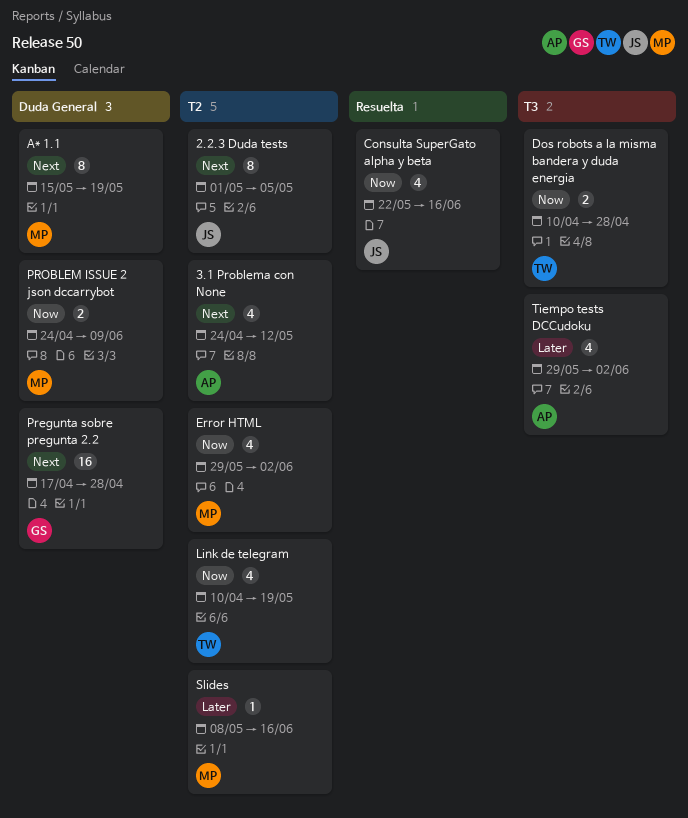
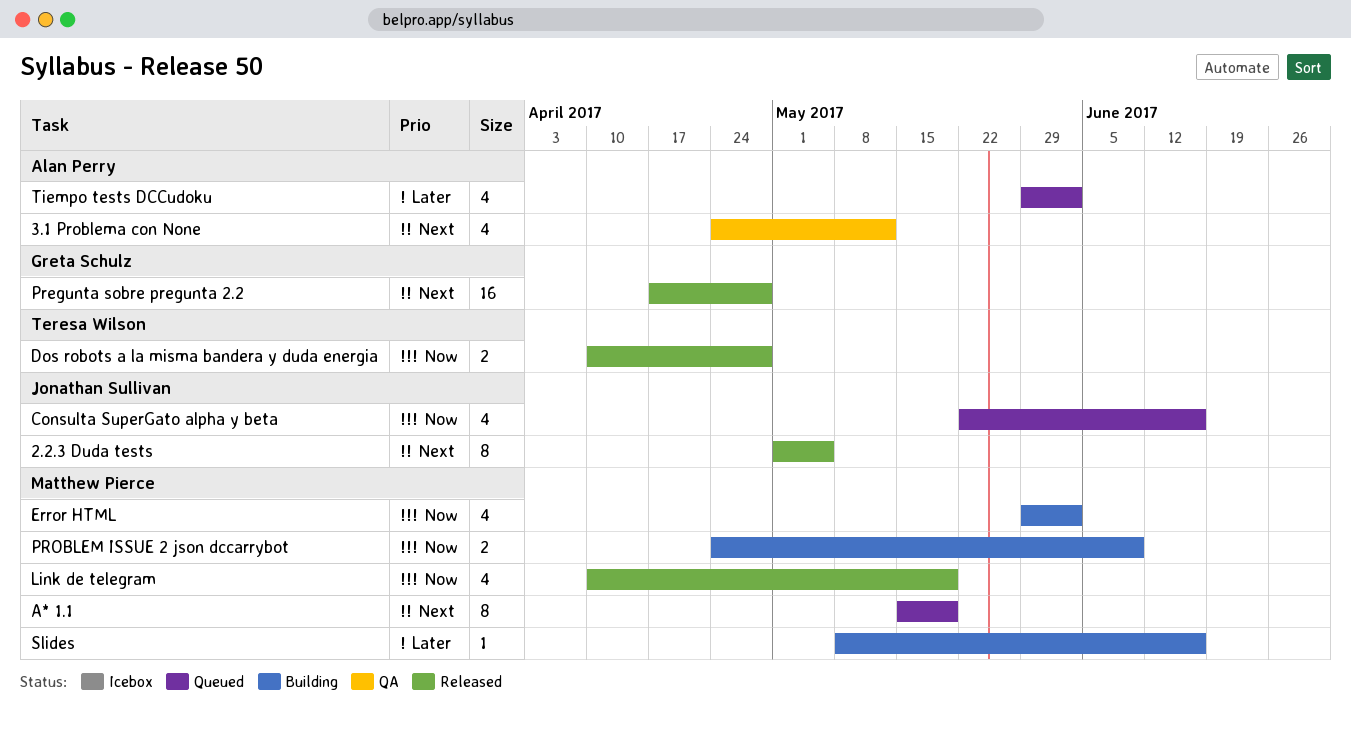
Link de telegram, owner: Teresa Wilson -> Matthew Pierce

